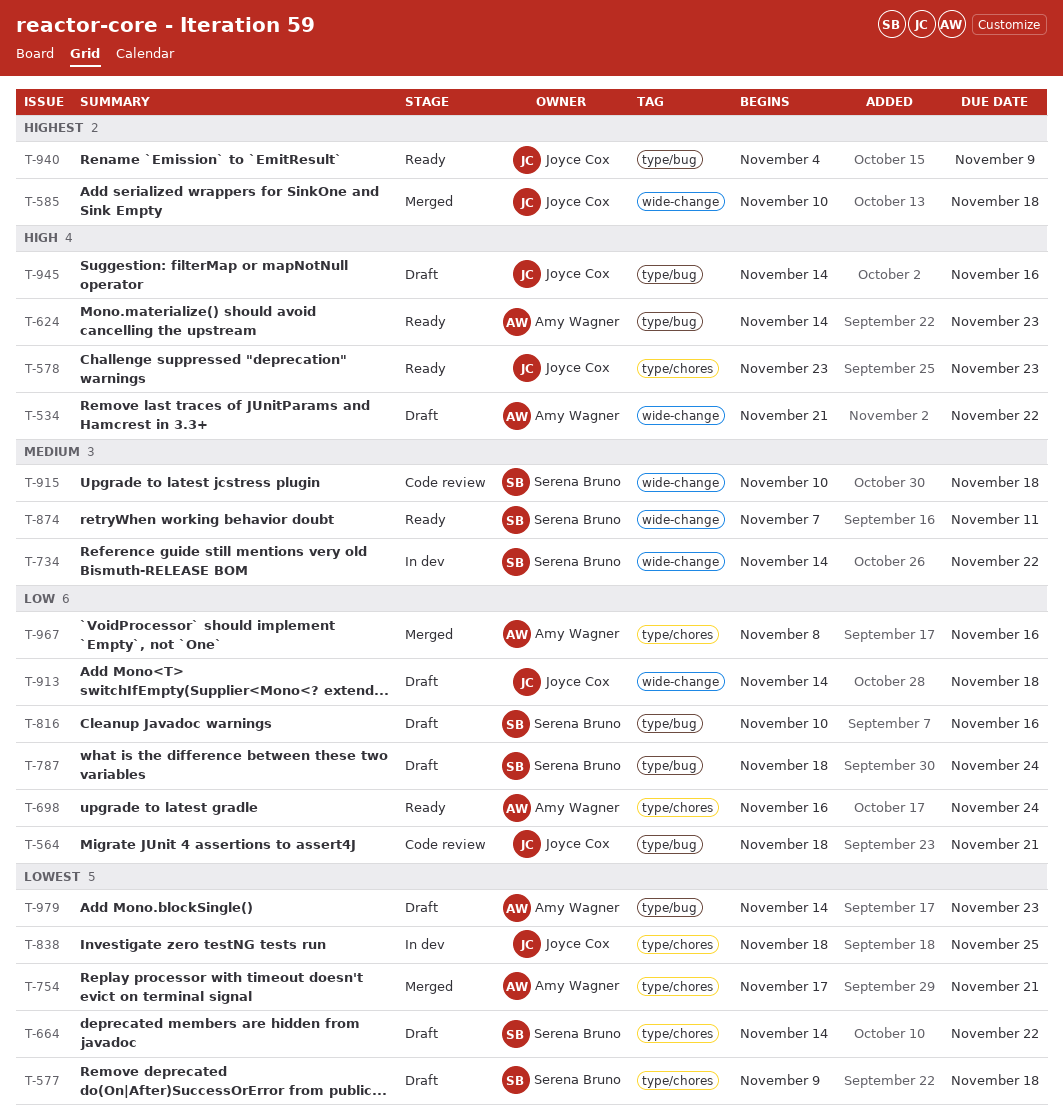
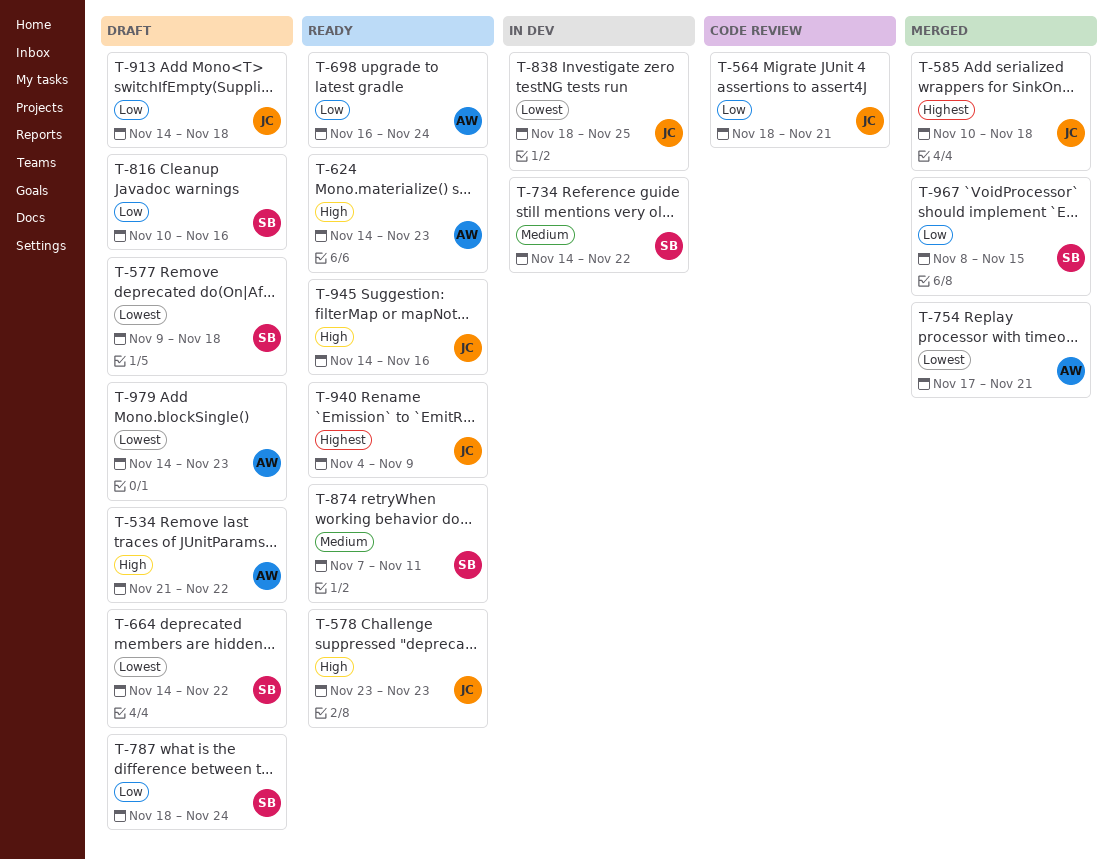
T-915: present -> none
T-945, status: Draft -> Ready
T-967, owner: Amy Wagner -> Serena Bruno
T-967, due: Nov 16 -> Nov 15

